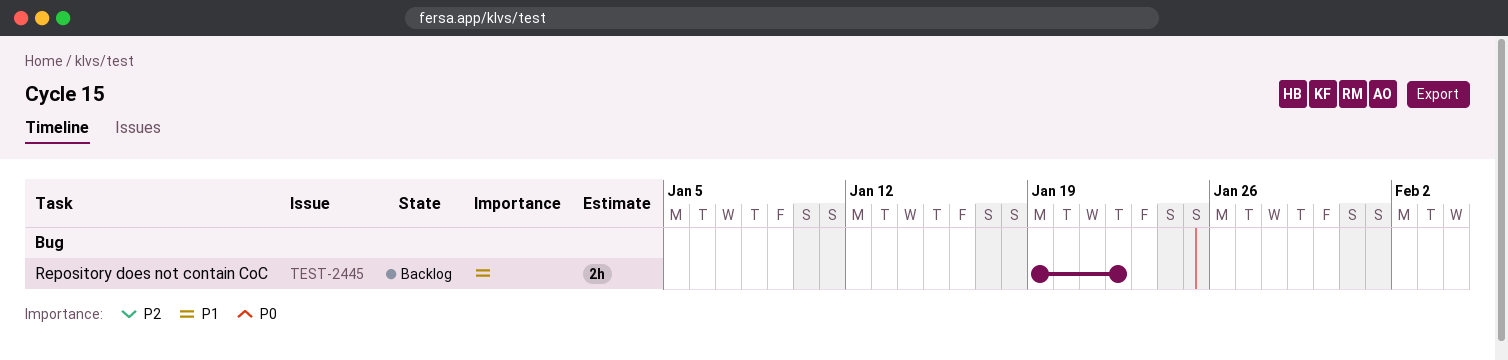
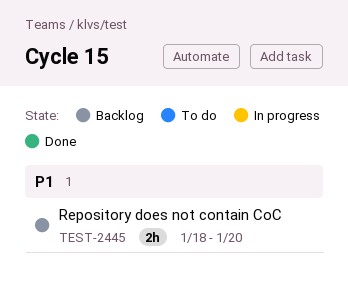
TEST-2445, start: Jan 19 -> Jan 18
TEST-2445, due: Jan 22 -> Jan 20

